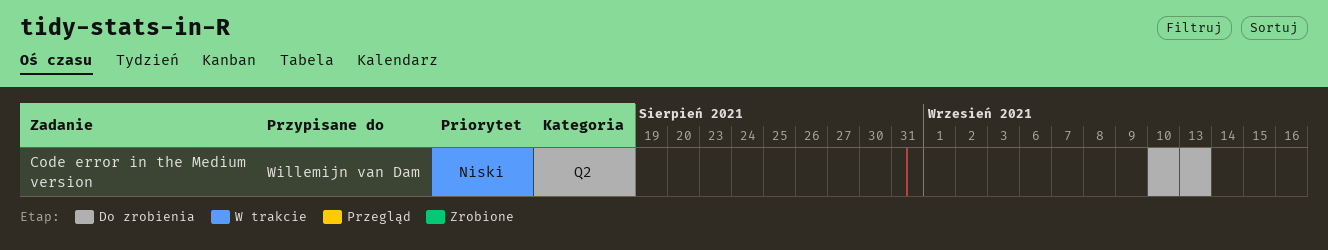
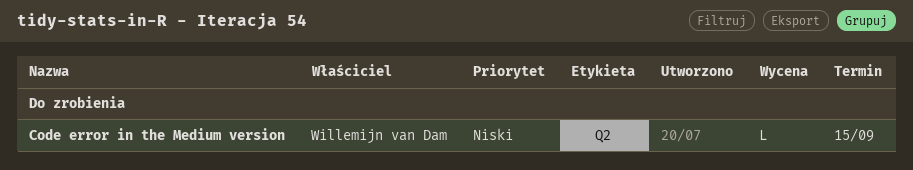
Code error in the Medium version, due: Sep 13 -> Sep 15

